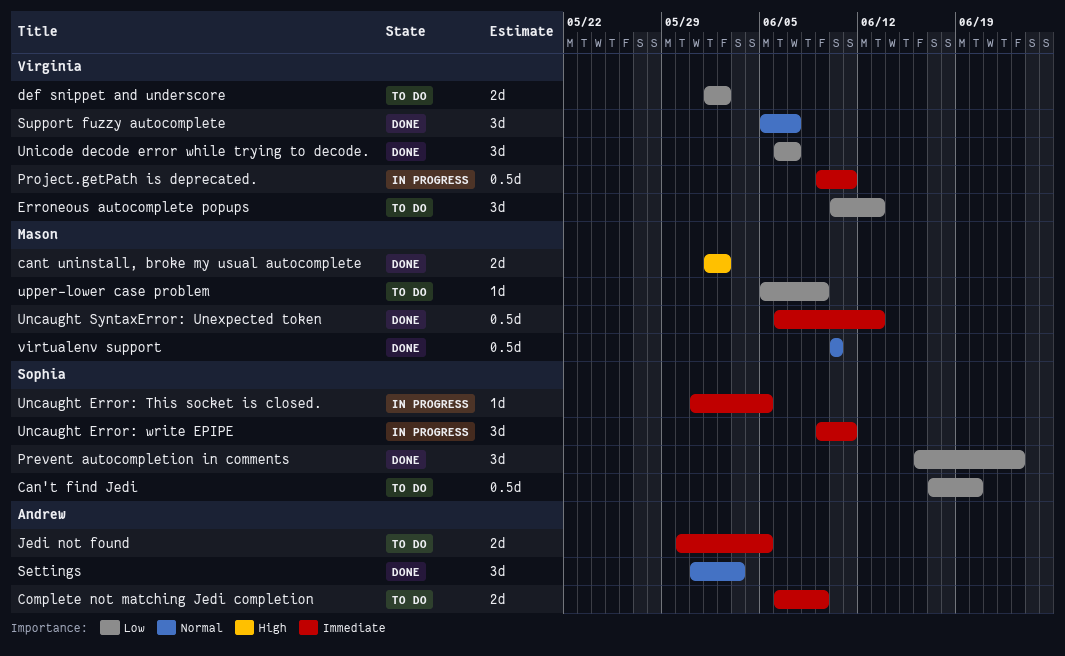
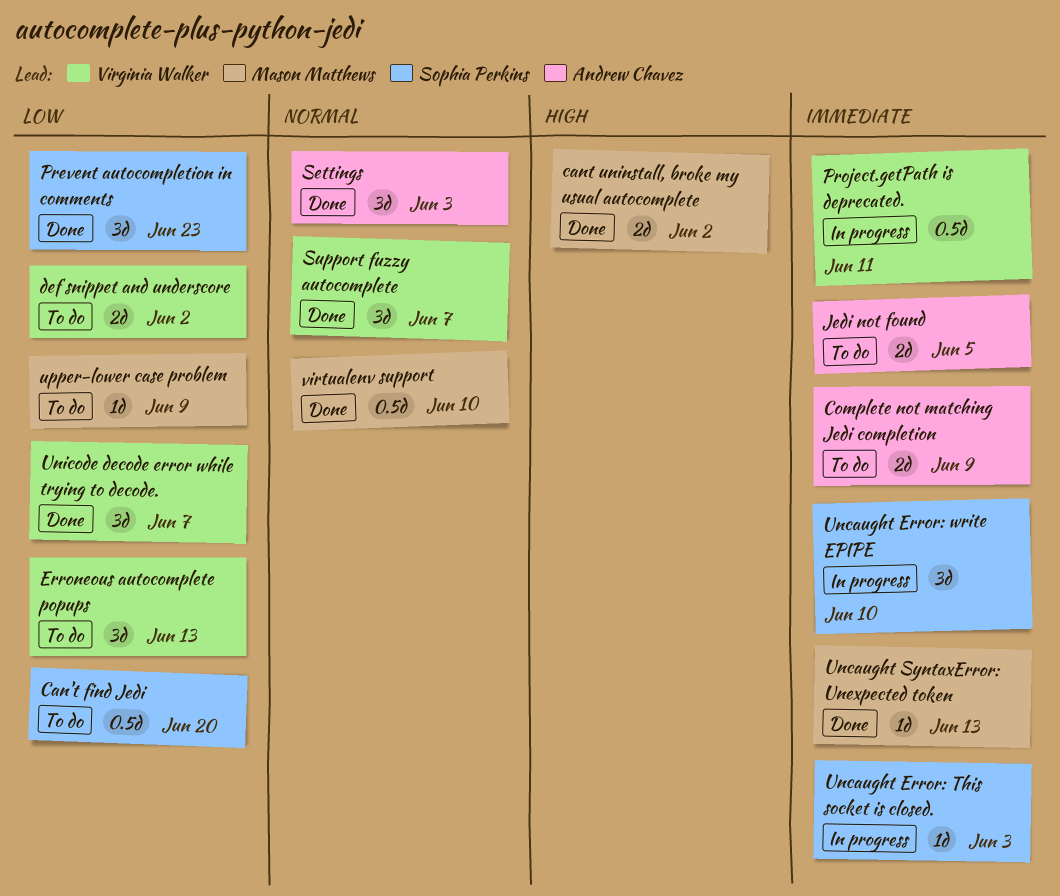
Uncaught Error: This socket is closed., due: Jun 5 -> Jun 3
Uncaught Error: write EPIPE, due: Jun 11 -> Jun 10
Uncaught SyntaxError: Unexpected token, estimate: 0.5d -> 1d

